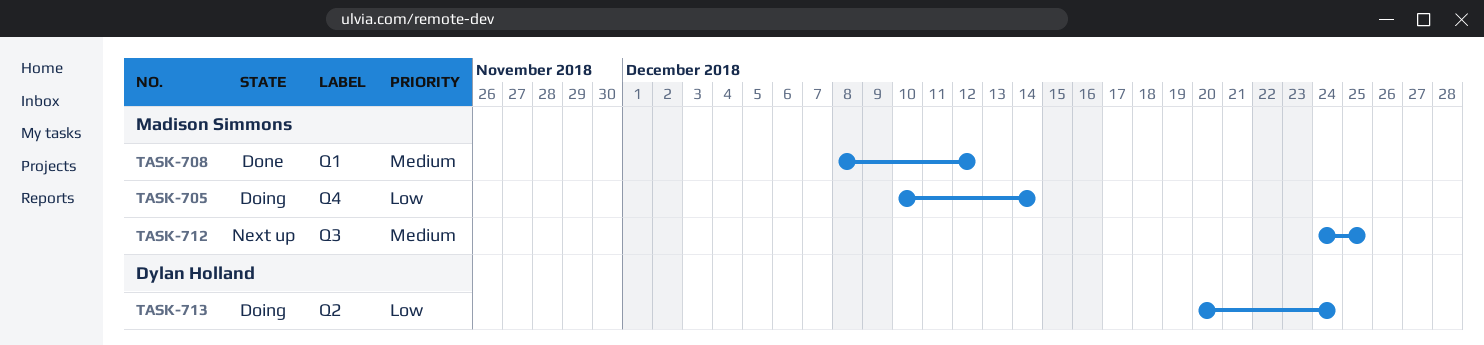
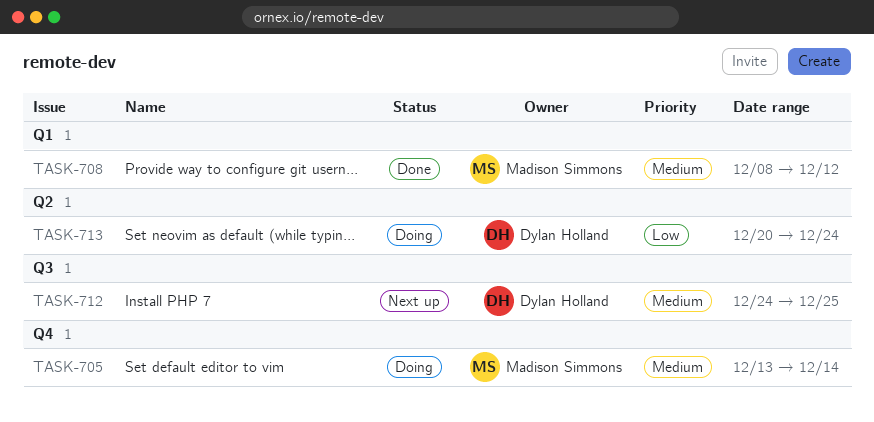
TASK-705, priority: Low -> Medium
TASK-705, start: Dec 10 -> Dec 13
TASK-712, owner: Madison Simmons -> Dylan Holland

